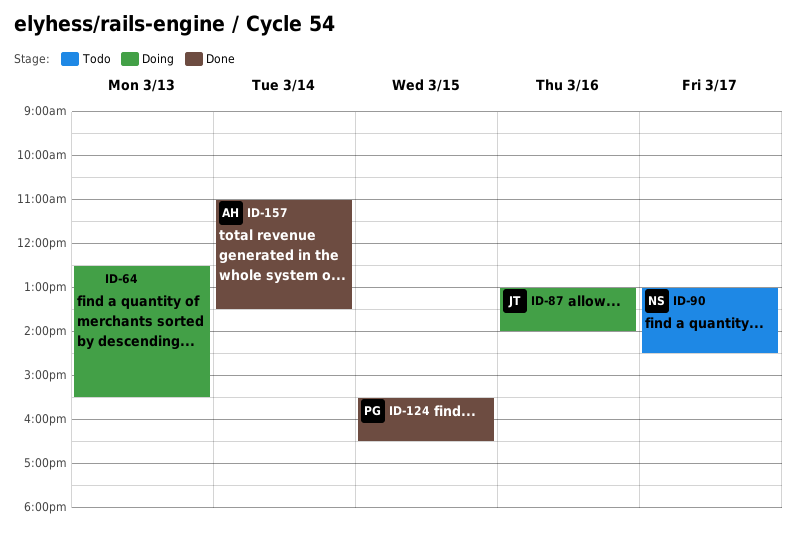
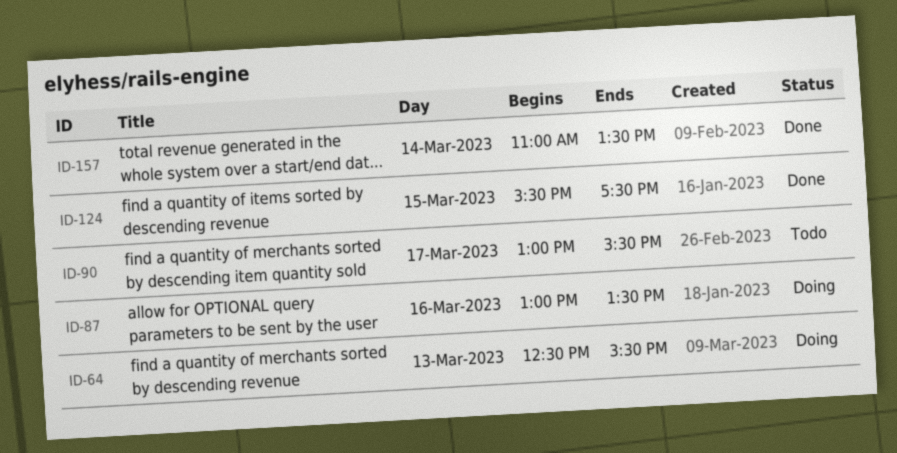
ID-87, ends: 14:00 -> 13:30
ID-90, ends: 14:30 -> 15:30
ID-124, ends: 16:30 -> 17:30

